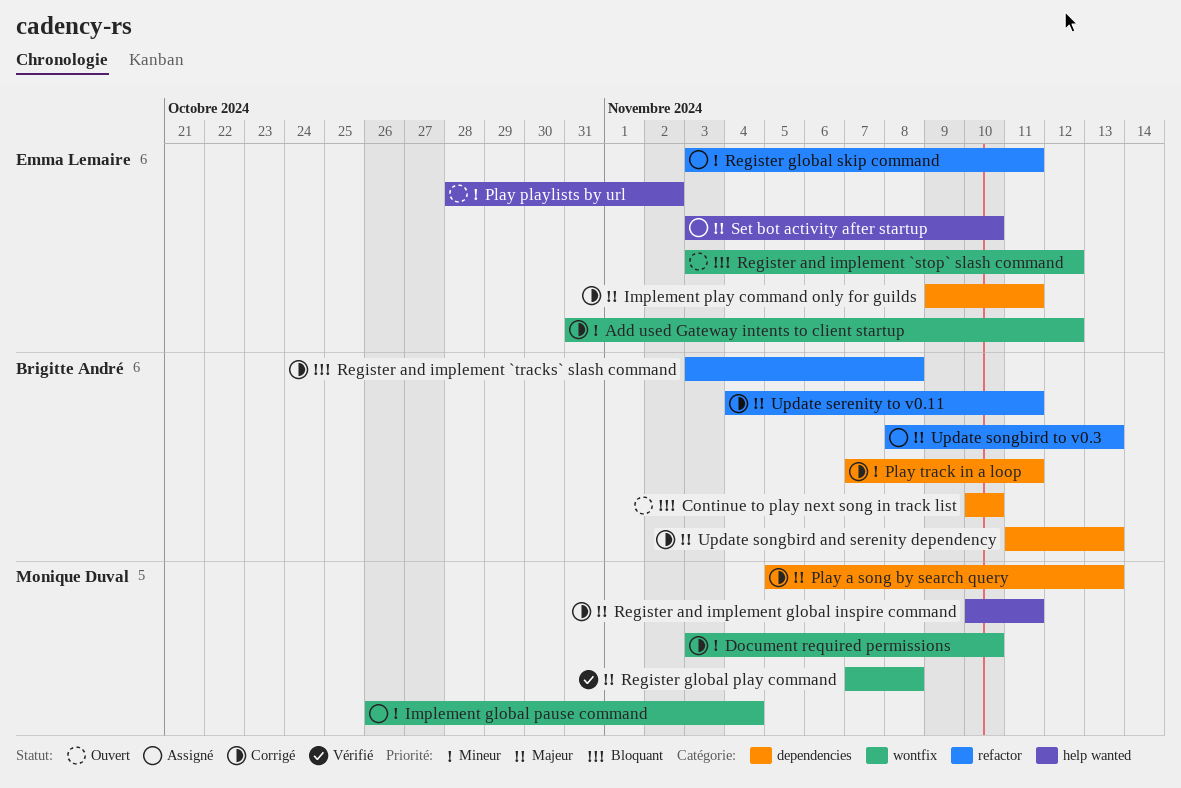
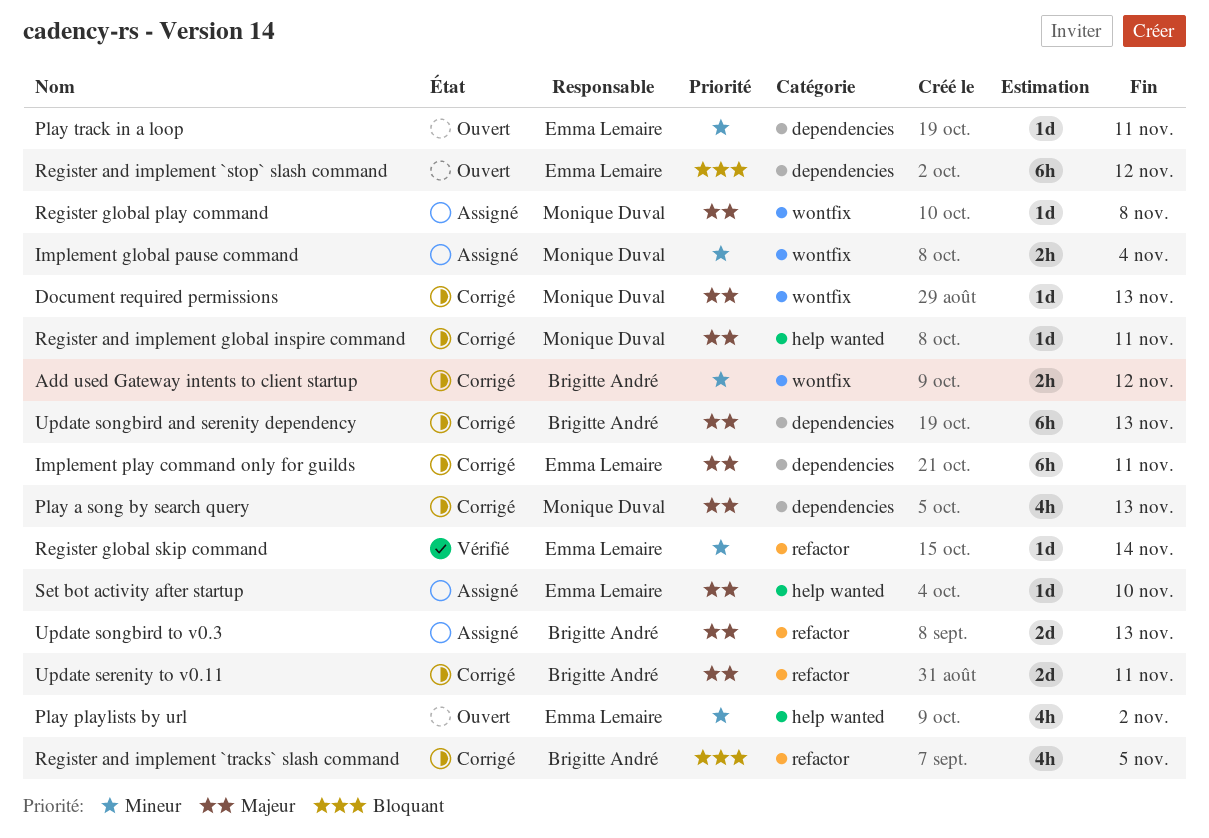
Add used Gateway intents to client startup, owner: Emma Lemaire -> Brigitte André
Continue to play next song in track list: present -> none
Document required permissions, priority: Mineur -> Majeur
Document required permissions, due: Nov 10 -> Nov 13
Play track in a loop, status: Corrigé -> Ouvert
Play track in a loop, owner: Brigitte André -> Emma Lemaire
Register and implement `stop` slash command, label: wontfix -> dependencies
Register and implement `tracks` slash command, due: Nov 8 -> Nov 5
Register global play command, status: Vérifié -> Assigné
Register global skip command, status: Assigné -> Vérifié
Register global skip command, due: Nov 11 -> Nov 14

